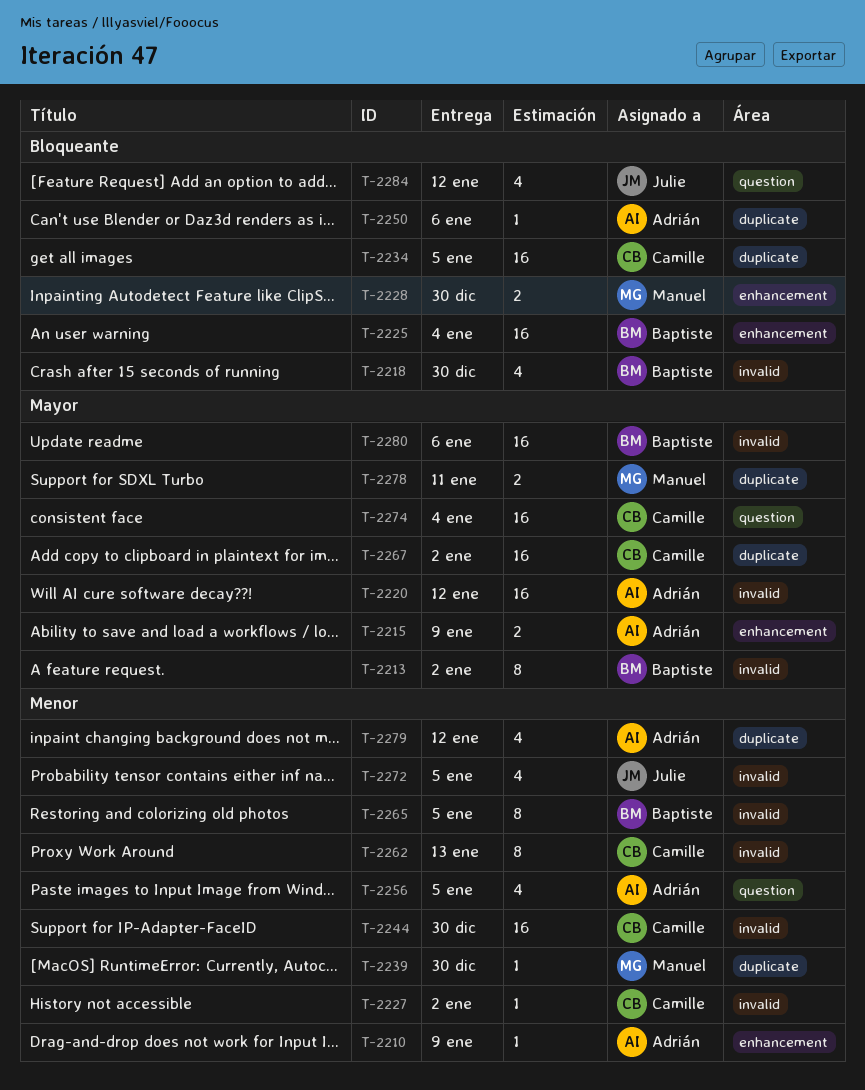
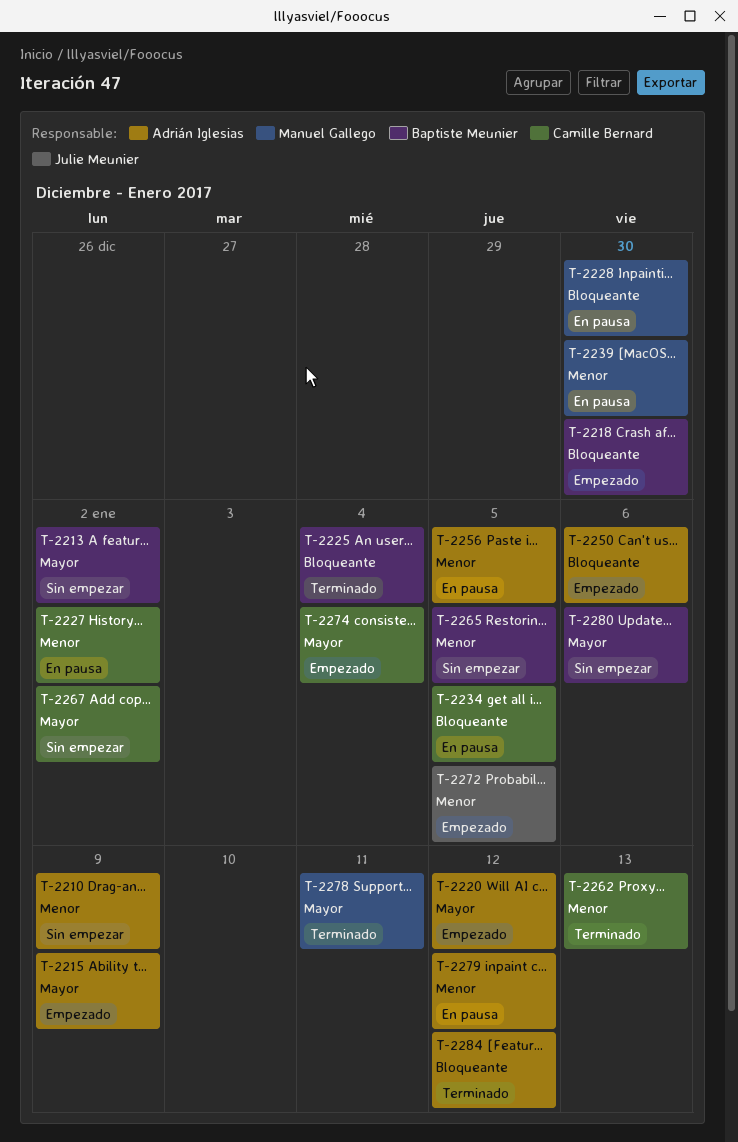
T-2244: present -> none
T-2284, owner: Julie Meunier -> Adrián Iglesias

